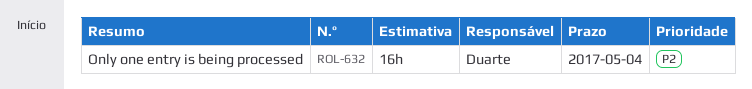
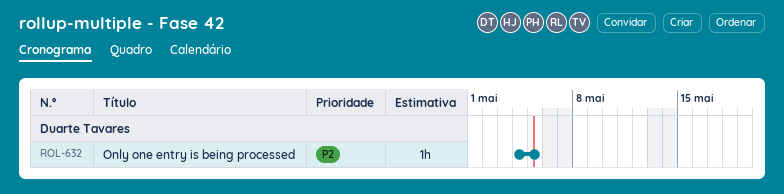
ROL-632, estimate: 16h -> 1h
ROL-632, due: May 4 -> May 5

